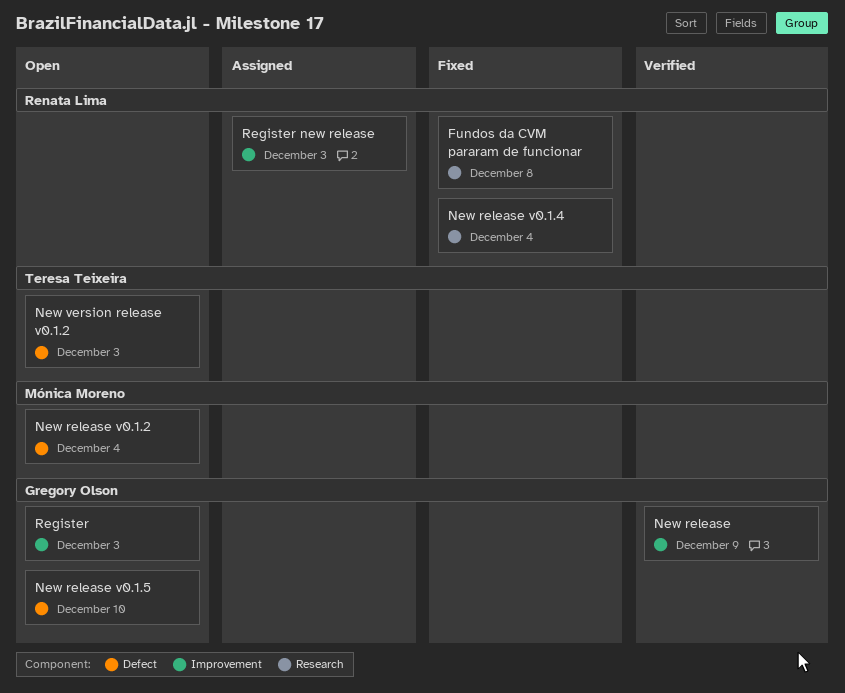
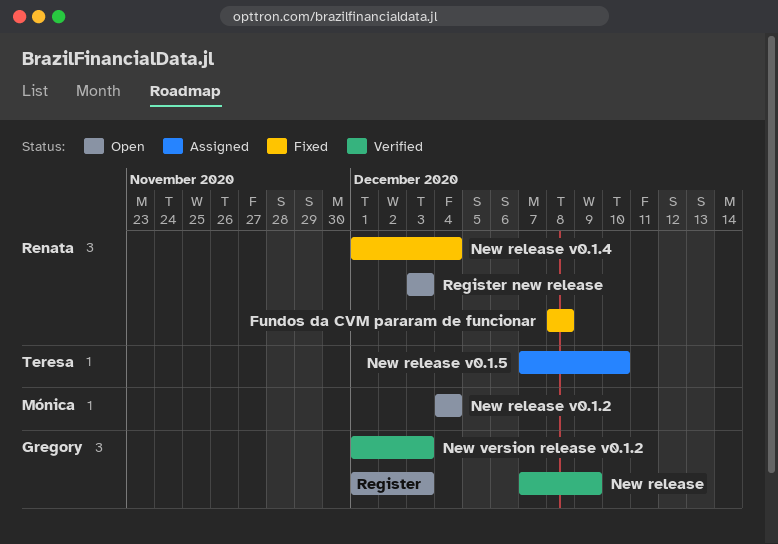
New release v0.1.5, status: Open -> Assigned
New release v0.1.5, owner: Gregory Olson -> Teresa Teixeira
New version release v0.1.2, status: Open -> Verified
New version release v0.1.2, owner: Teresa Teixeira -> Gregory Olson
Register new release, status: Assigned -> Open

